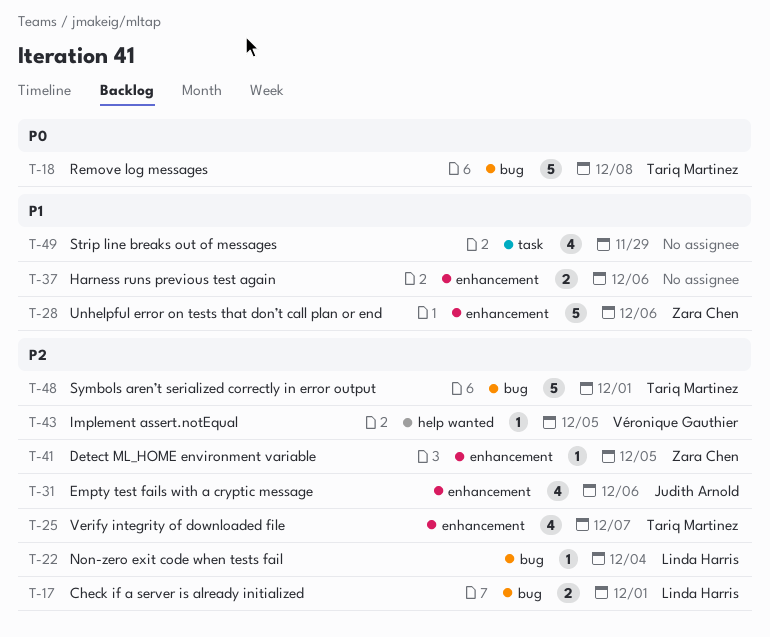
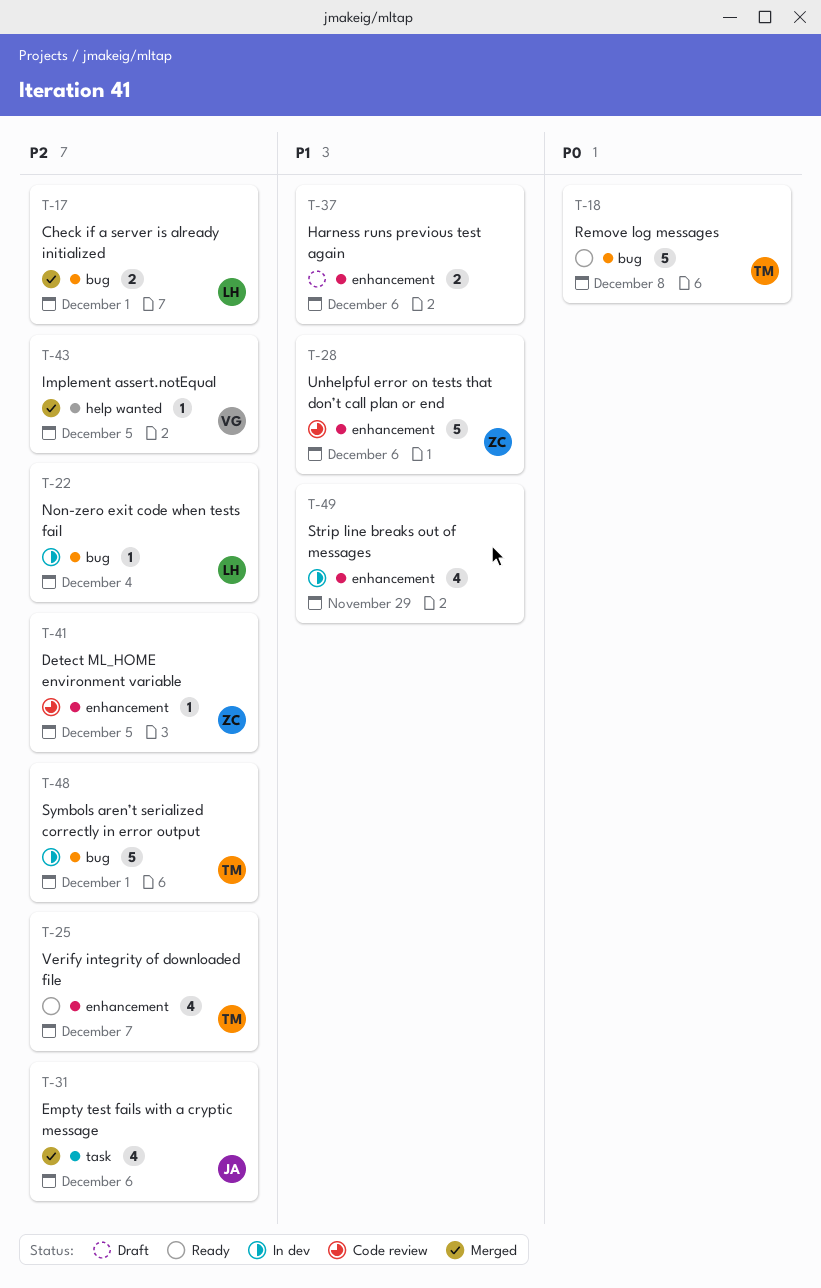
T-31, label: enhancement -> task
T-49, label: task -> enhancement

